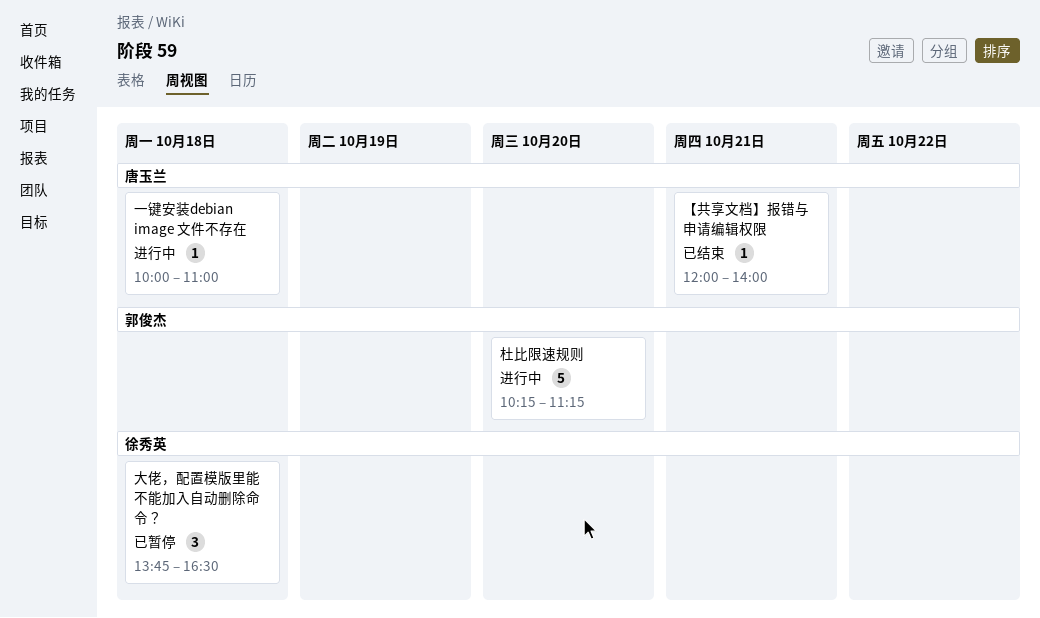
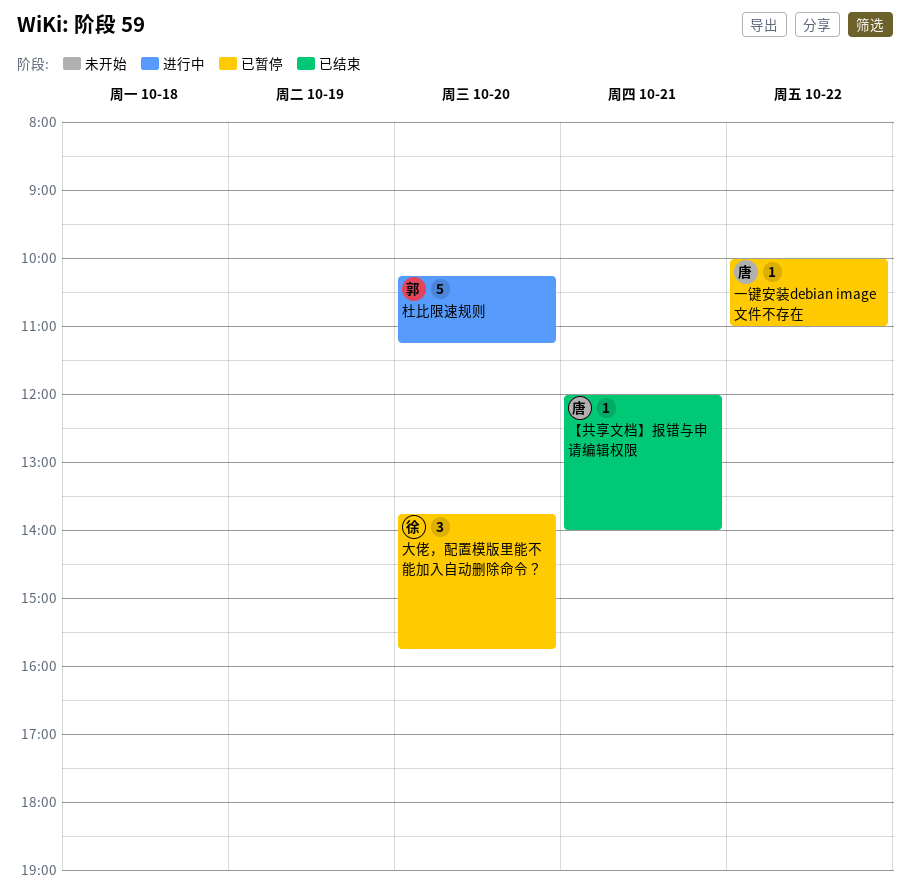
一键安装debian image 文件不存在, status: 进行中 -> 已暂停
一键安装debian image 文件不存在, day: Oct 18 -> Oct 22
大佬，配置模版里能不能加入自动删除命令？, day: Oct 18 -> Oct 20
大佬，配置模版里能不能加入自动删除命令？, ends: 16:30 -> 15:45

